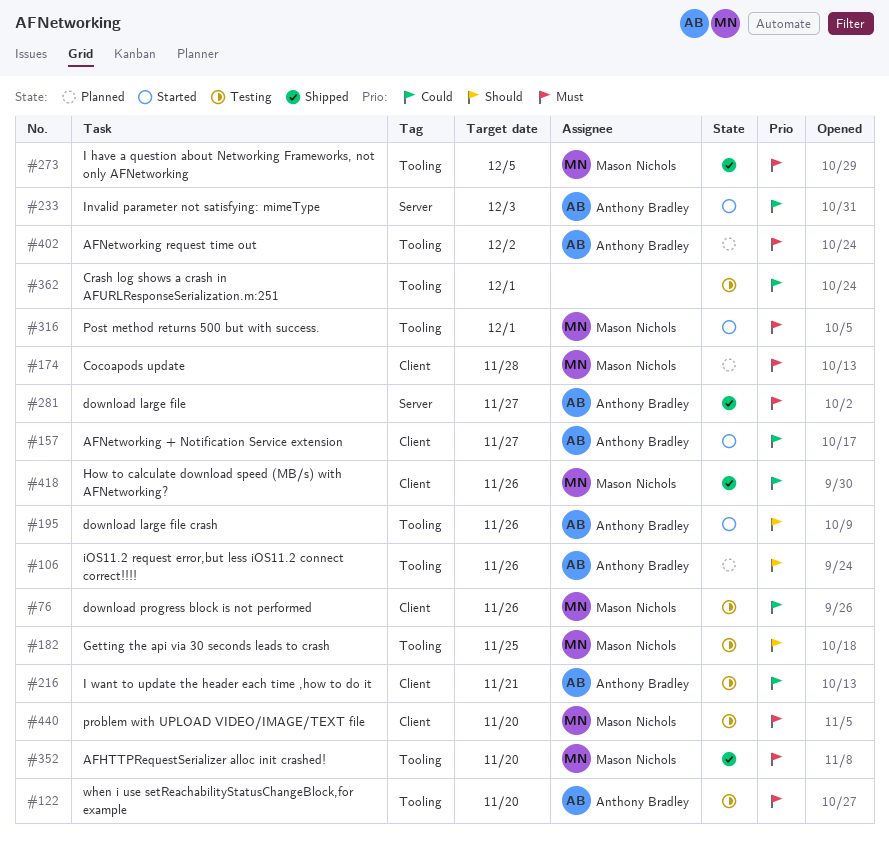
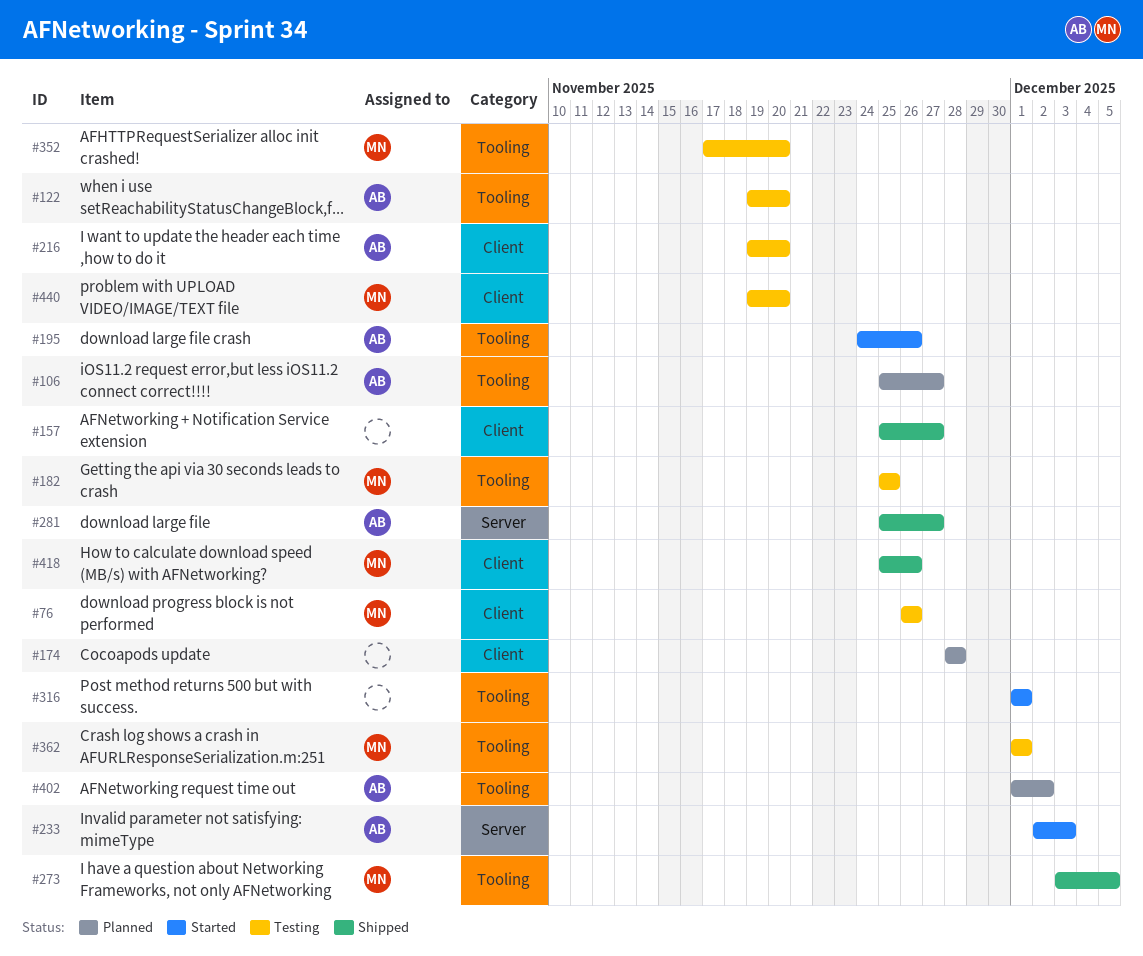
#106, due: Nov 26 -> Nov 27
#157, status: Started -> Shipped
#157, owner: Anthony Bradley -> none
#174, owner: Mason Nichols -> none
#216, due: Nov 21 -> Nov 20
#316, owner: Mason Nichols -> none
#352, status: Shipped -> Testing
#362, owner: none -> Mason Nichols

